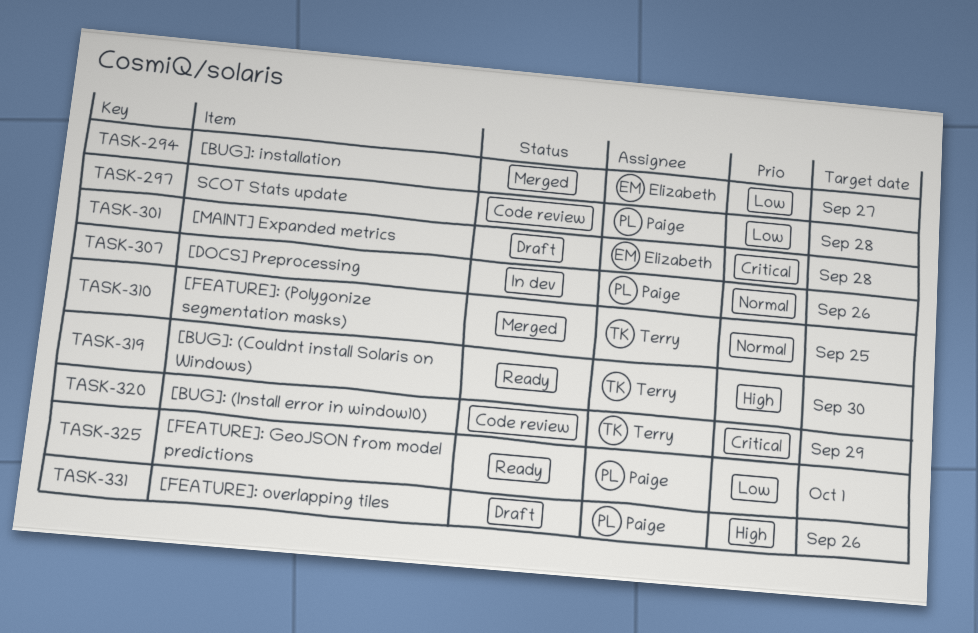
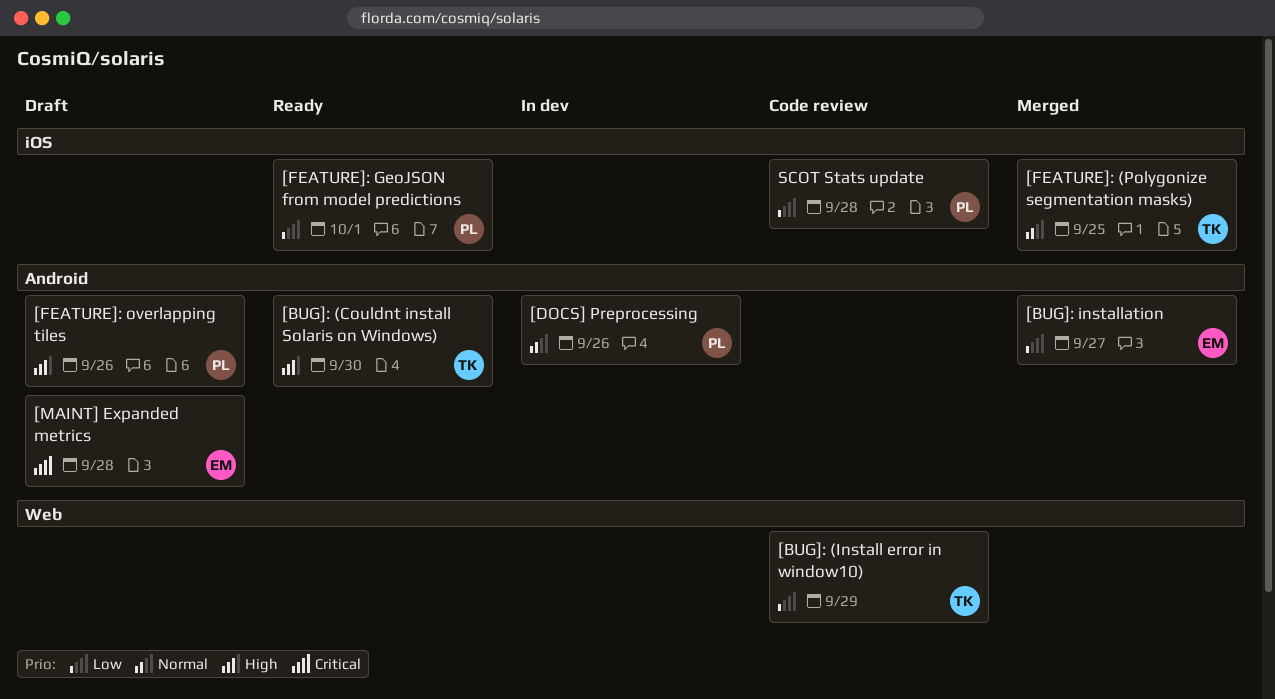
[BUG]: (Install error in window10), priority: Critical -> Low

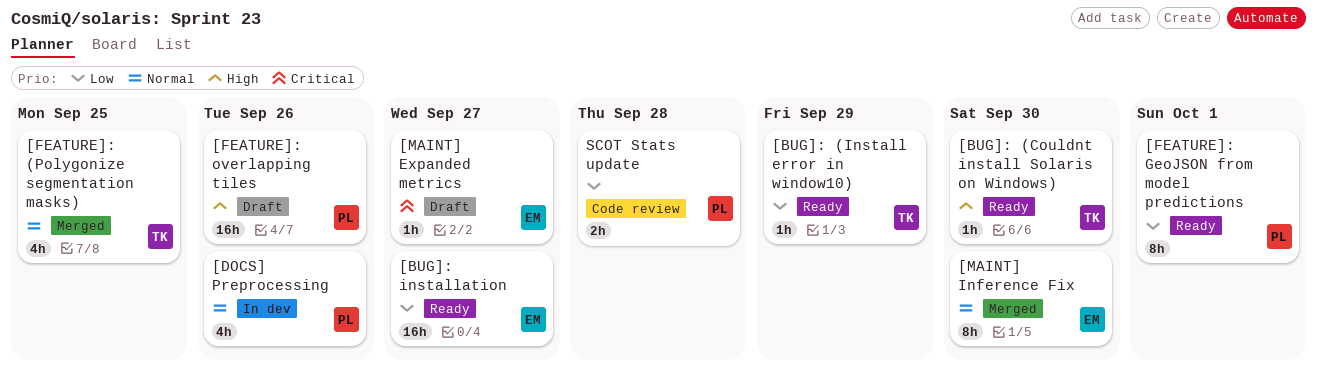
[BUG]: (Install error in window10), status: Code review -> Ready
[BUG]: installation, status: Merged -> Ready
[MAINT] Expanded metrics, due: Sep 28 -> Sep 27
[MAINT] Inference Fix: none -> present

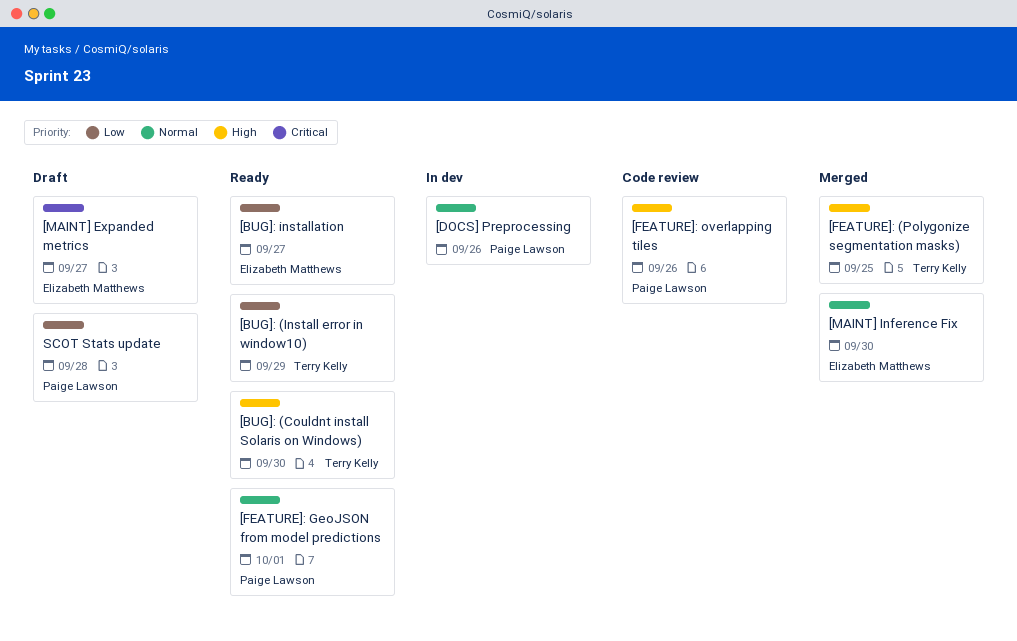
[FEATURE]: (Polygonize segmentation masks), priority: Normal -> High
[FEATURE]: GeoJSON from model predictions, priority: Low -> Normal
[FEATURE]: overlapping tiles, status: Draft -> Code review
SCOT Stats update, status: Code review -> Draft

